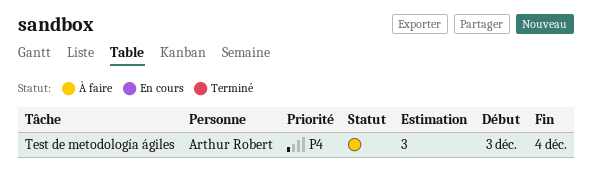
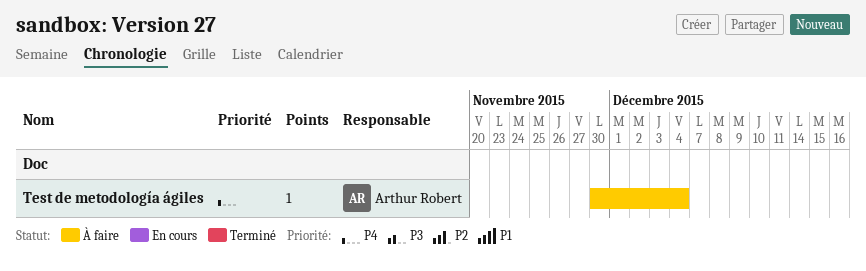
Test de metodología ágiles, estimate: 3 -> 1
Test de metodología ágiles, start: Dec 3 -> Nov 30

